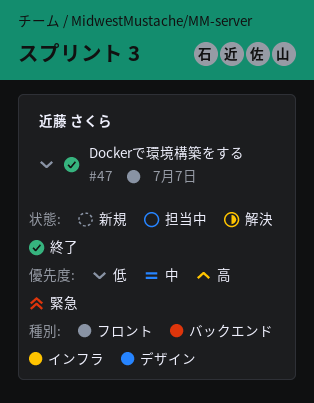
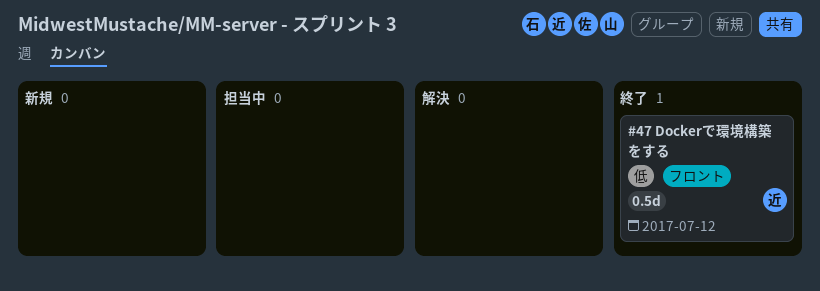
#47, due: Jul 7 -> Jul 12

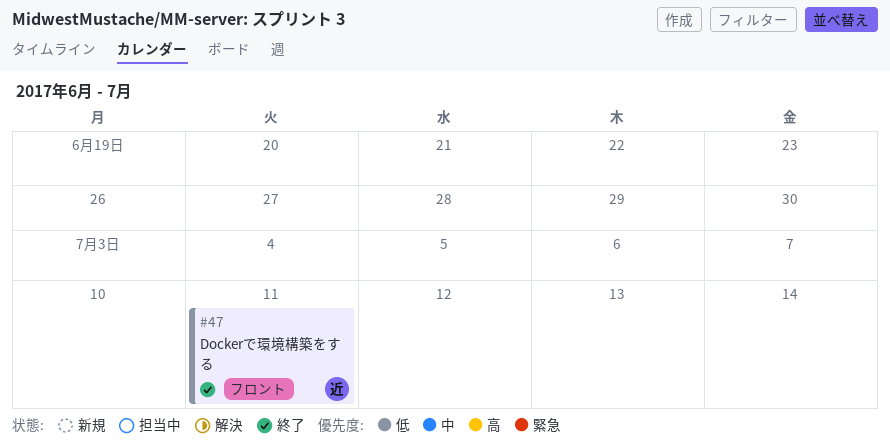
#47, due: Jul 12 -> Jul 11

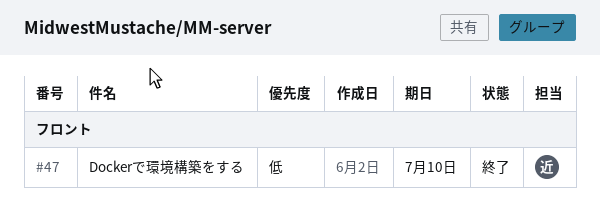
#47, due: Jul 11 -> Jul 10

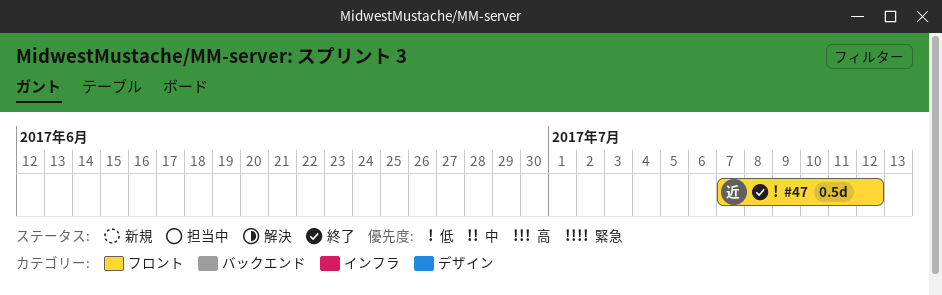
#47, due: Jul 10 -> Jul 12

